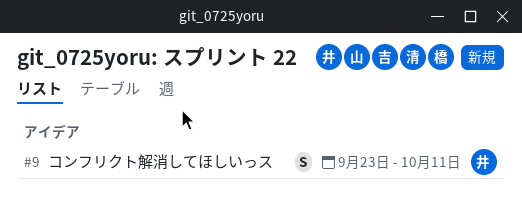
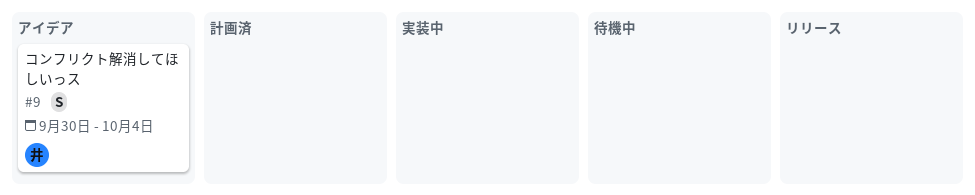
#9, start: Sep 23 -> Sep 30
#9, due: Oct 11 -> Oct 4

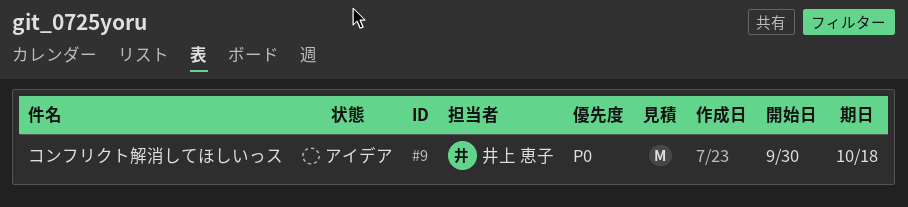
#9, estimate: S -> M
#9, due: Oct 4 -> Oct 18

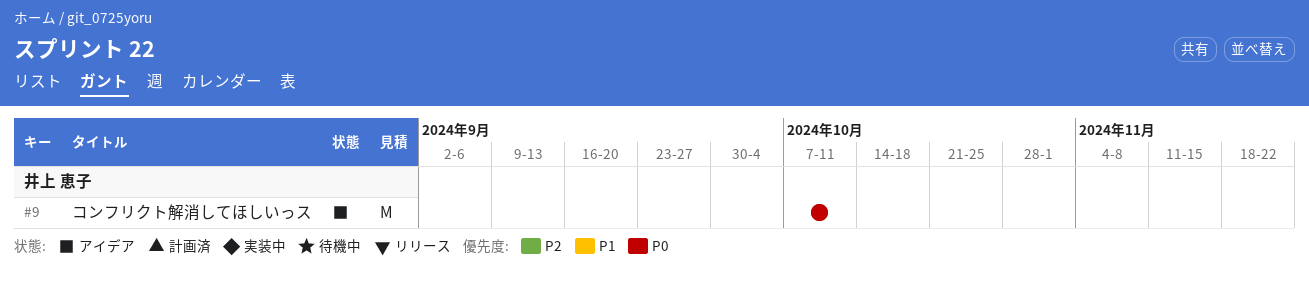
#9, start: Sep 30 -> Oct 7
#9, due: Oct 18 -> Oct 11

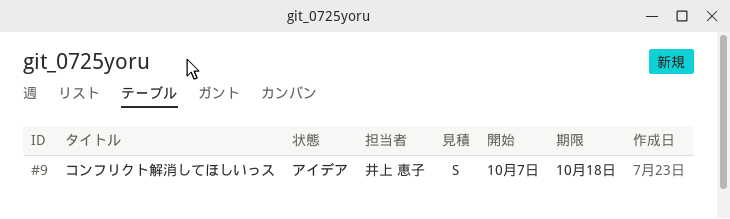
#9, estimate: M -> S
#9, due: Oct 11 -> Oct 18

